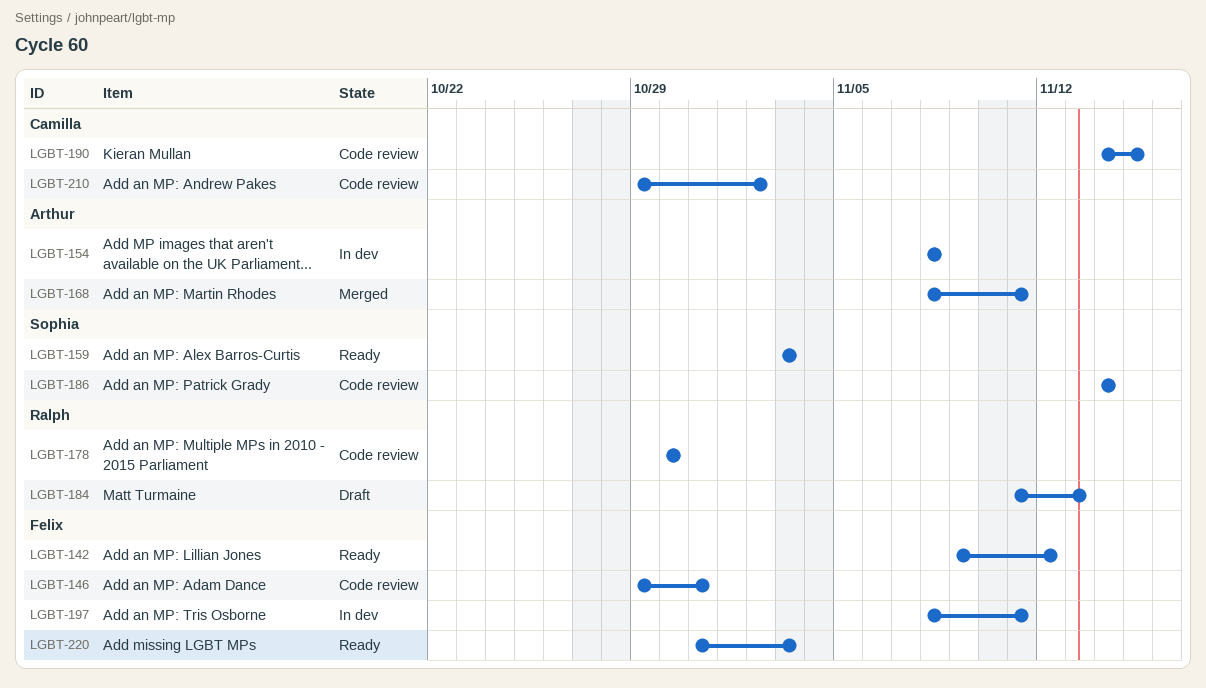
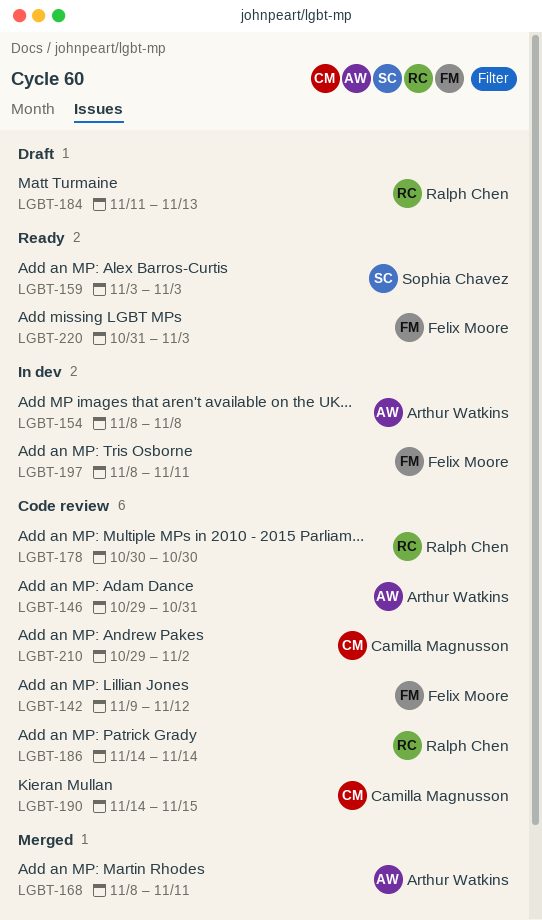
LGBT-142, status: Ready -> Code review
LGBT-146, owner: Felix Moore -> Arthur Watkins
LGBT-186, owner: Sophia Chavez -> Ralph Chen

